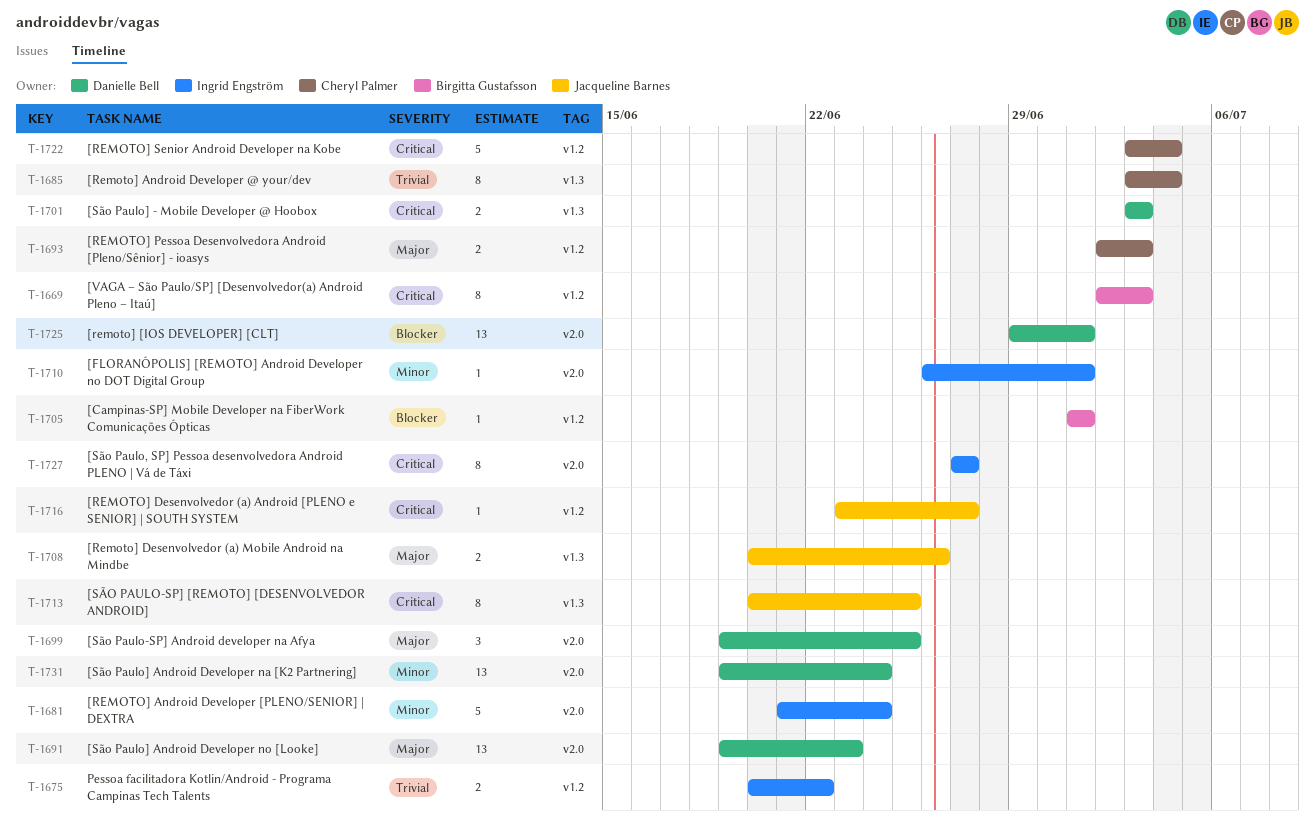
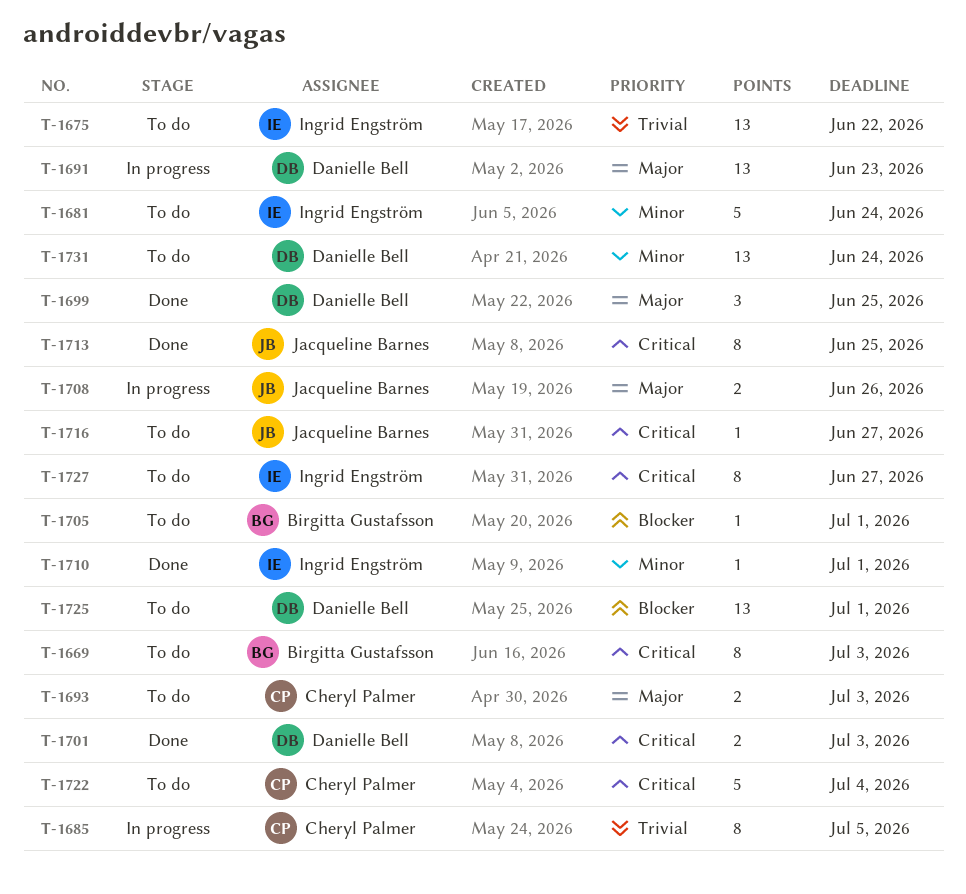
T-1675, estimate: 2 -> 13
T-1685, due: Jul 4 -> Jul 5

